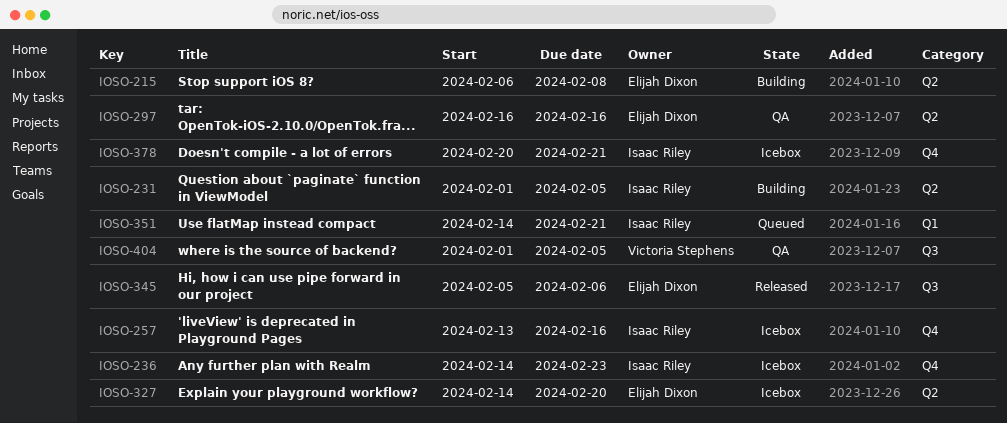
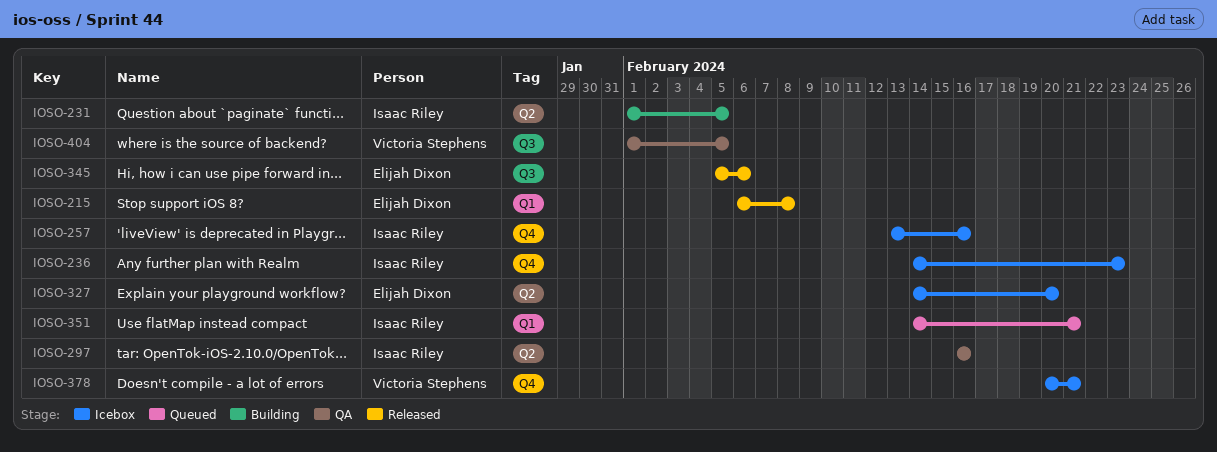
IOSO-215, status: Building -> Released
IOSO-215, label: Q2 -> Q1
IOSO-297, owner: Elijah Dixon -> Isaac Riley
IOSO-378, owner: Isaac Riley -> Victoria Stephens

